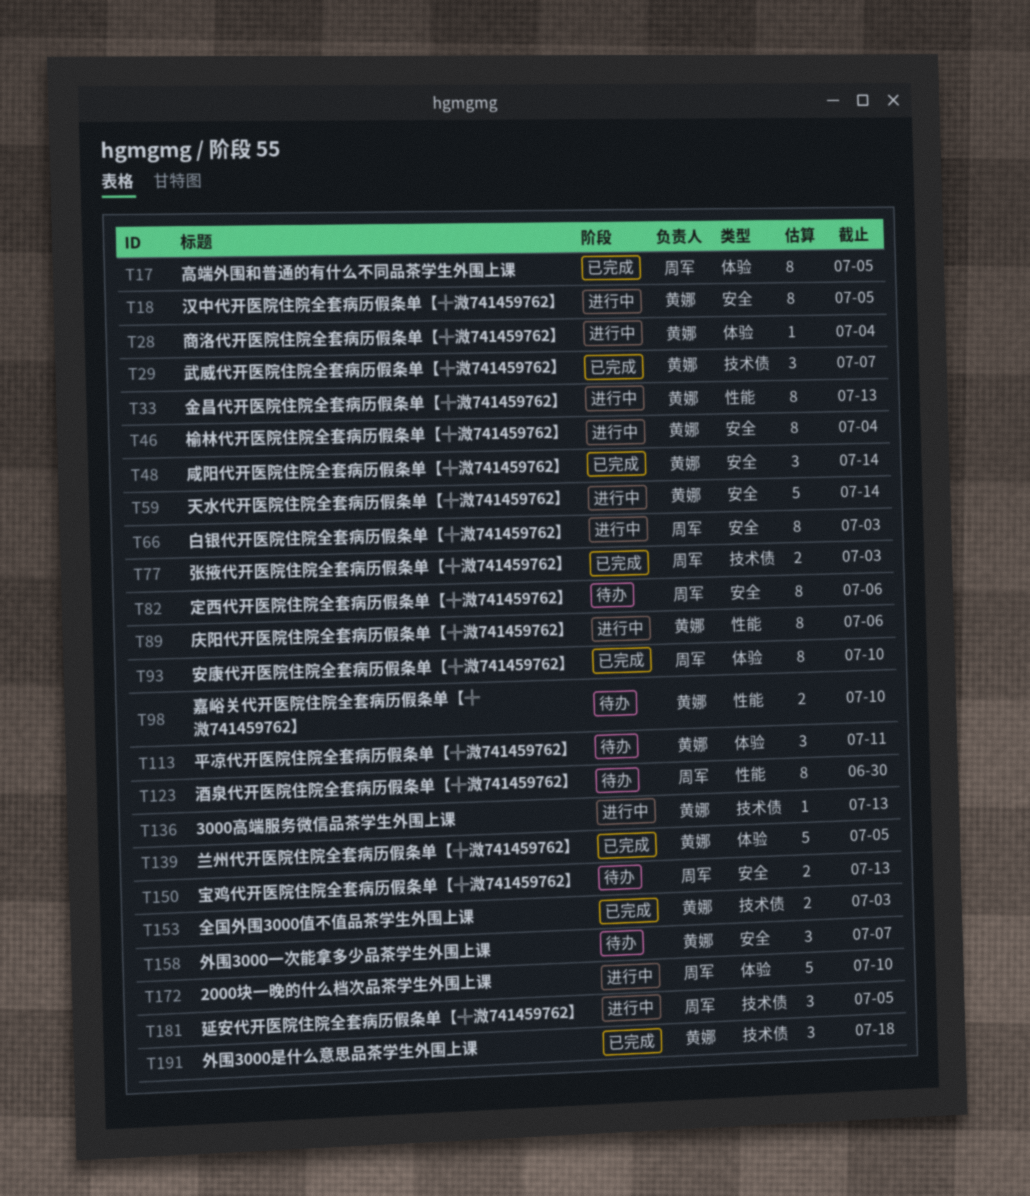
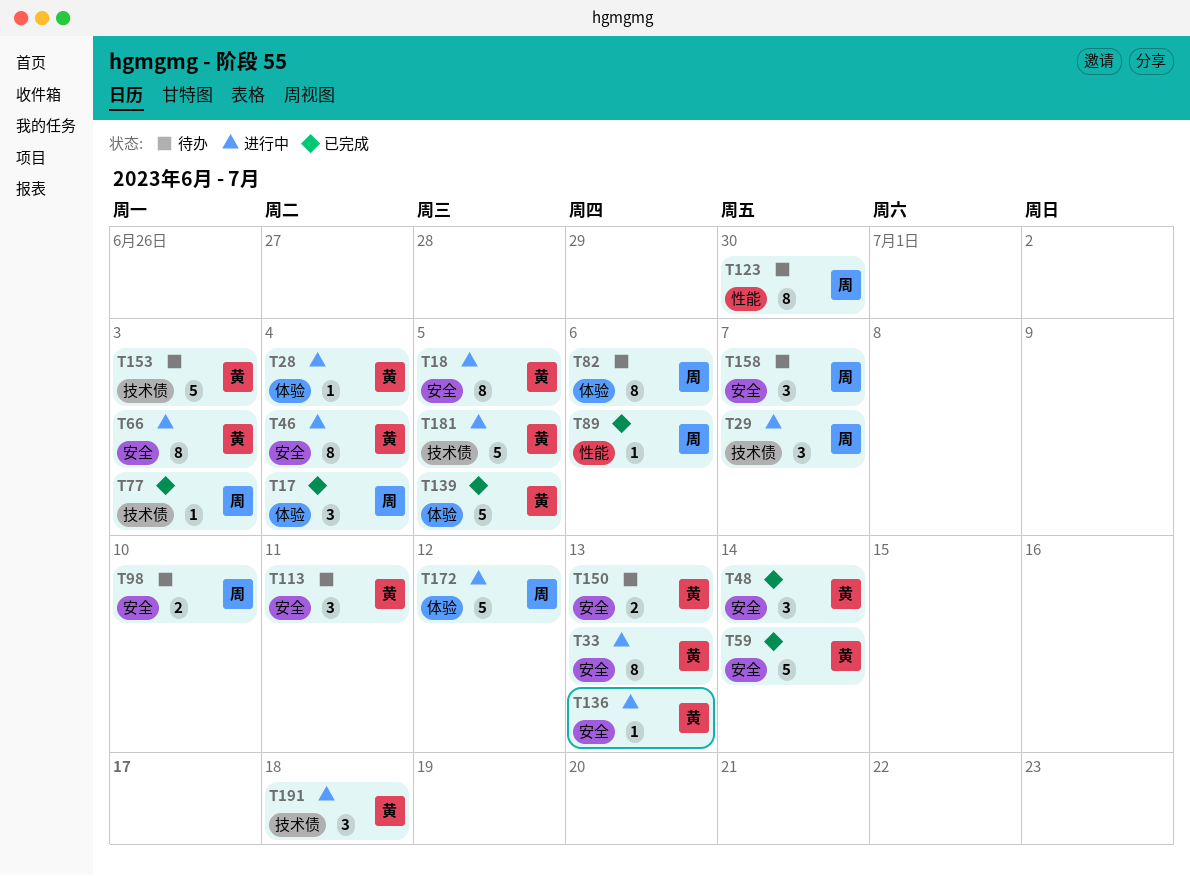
T17, estimate: 8 -> 3
T17, due: Jul 5 -> Jul 4
T29, status: 已完成 -> 进行中
T29, owner: 黄娜 -> 周军
T33, label: 性能 -> 安全
T59, status: 进行中 -> 已完成
T66, owner: 周军 -> 黄娜
T77, estimate: 2 -> 1
T82, label: 安全 -> 体验
T89, status: 进行中 -> 已完成
T89, owner: 黄娜 -> 周军
T89, estimate: 8 -> 1
T93: present -> none
T98, owner: 黄娜 -> 周军
T98, label: 性能 -> 安全
T113, label: 体验 -> 安全
T136, label: 技术债 -> 安全
T150, owner: 周军 -> 黄娜
T153, status: 已完成 -> 待办
T153, estimate: 2 -> 5
T158, owner: 黄娜 -> 周军
T172, due: Jul 10 -> Jul 12
T181, owner: 周军 -> 黄娜
T181, estimate: 3 -> 5
T191, status: 已完成 -> 进行中

